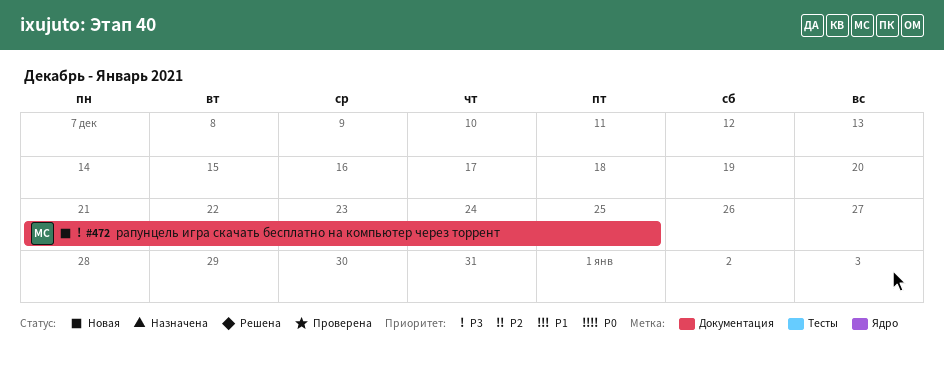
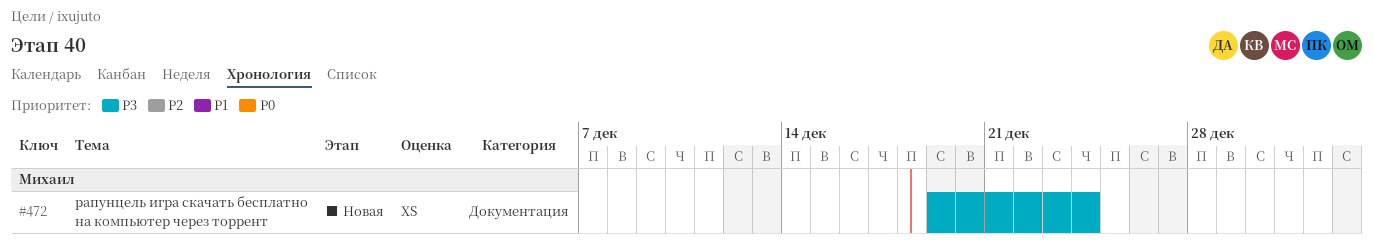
#472, start: Dec 21 -> Dec 19
#472, due: Dec 25 -> Dec 24

